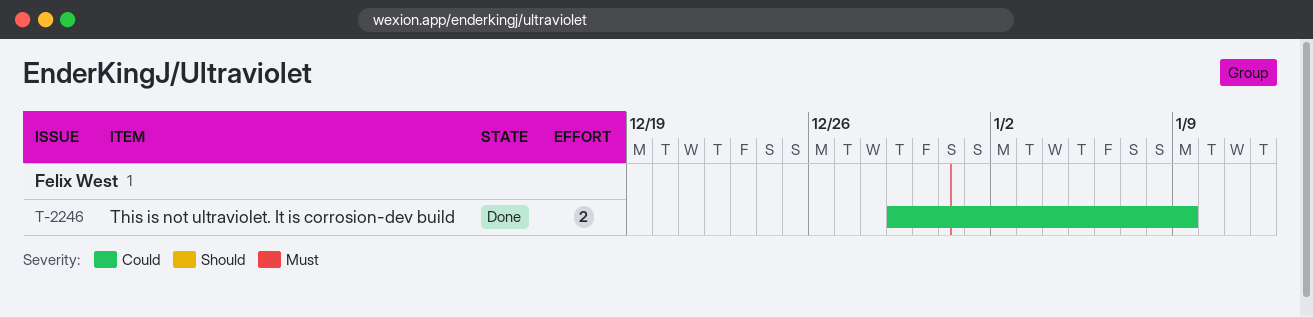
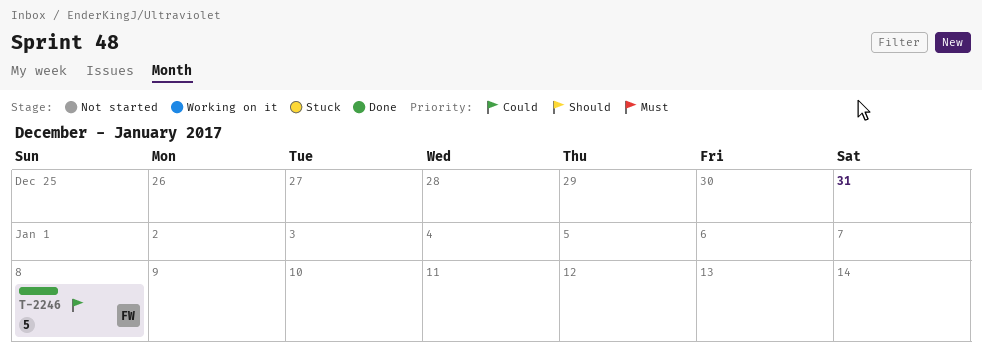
T-2246, estimate: 2 -> 5
T-2246, due: Jan 9 -> Jan 8

